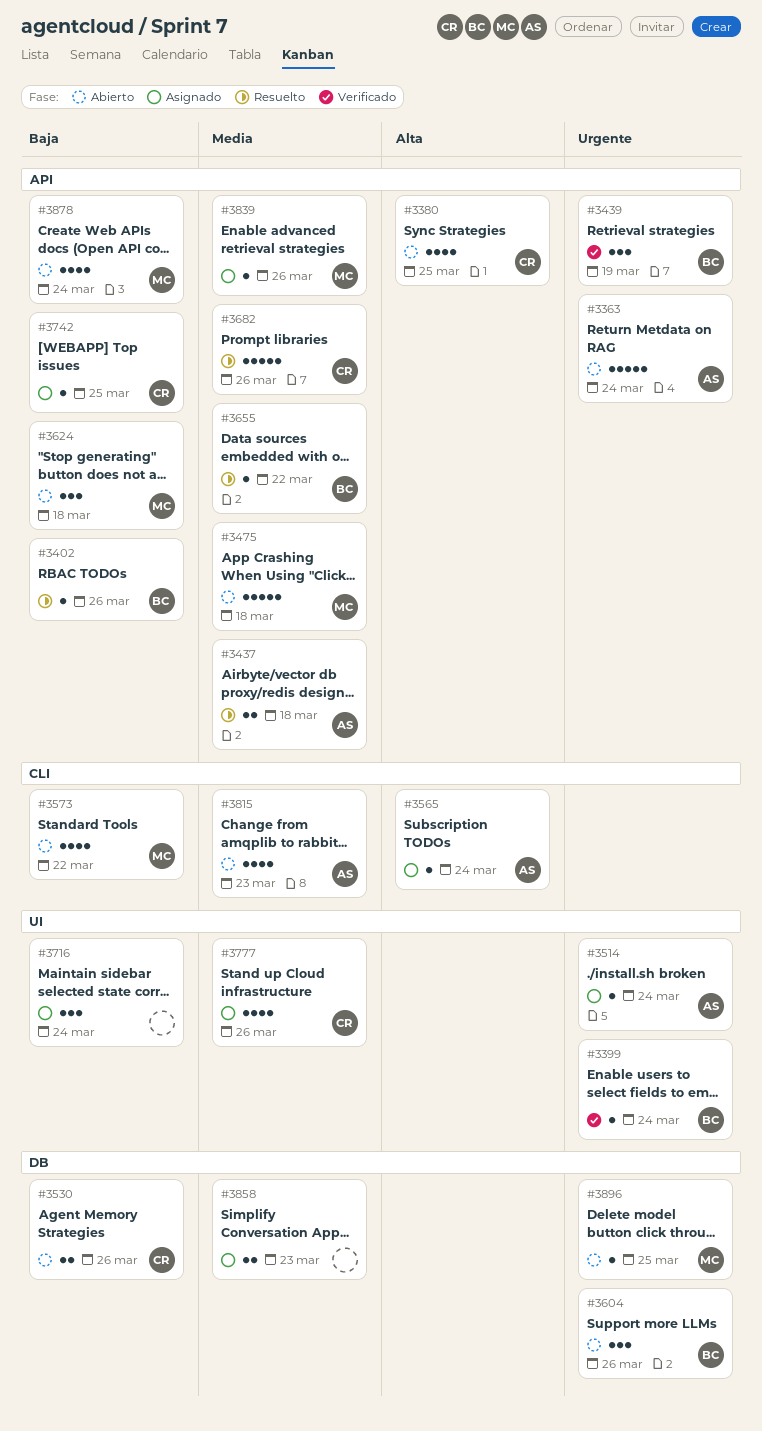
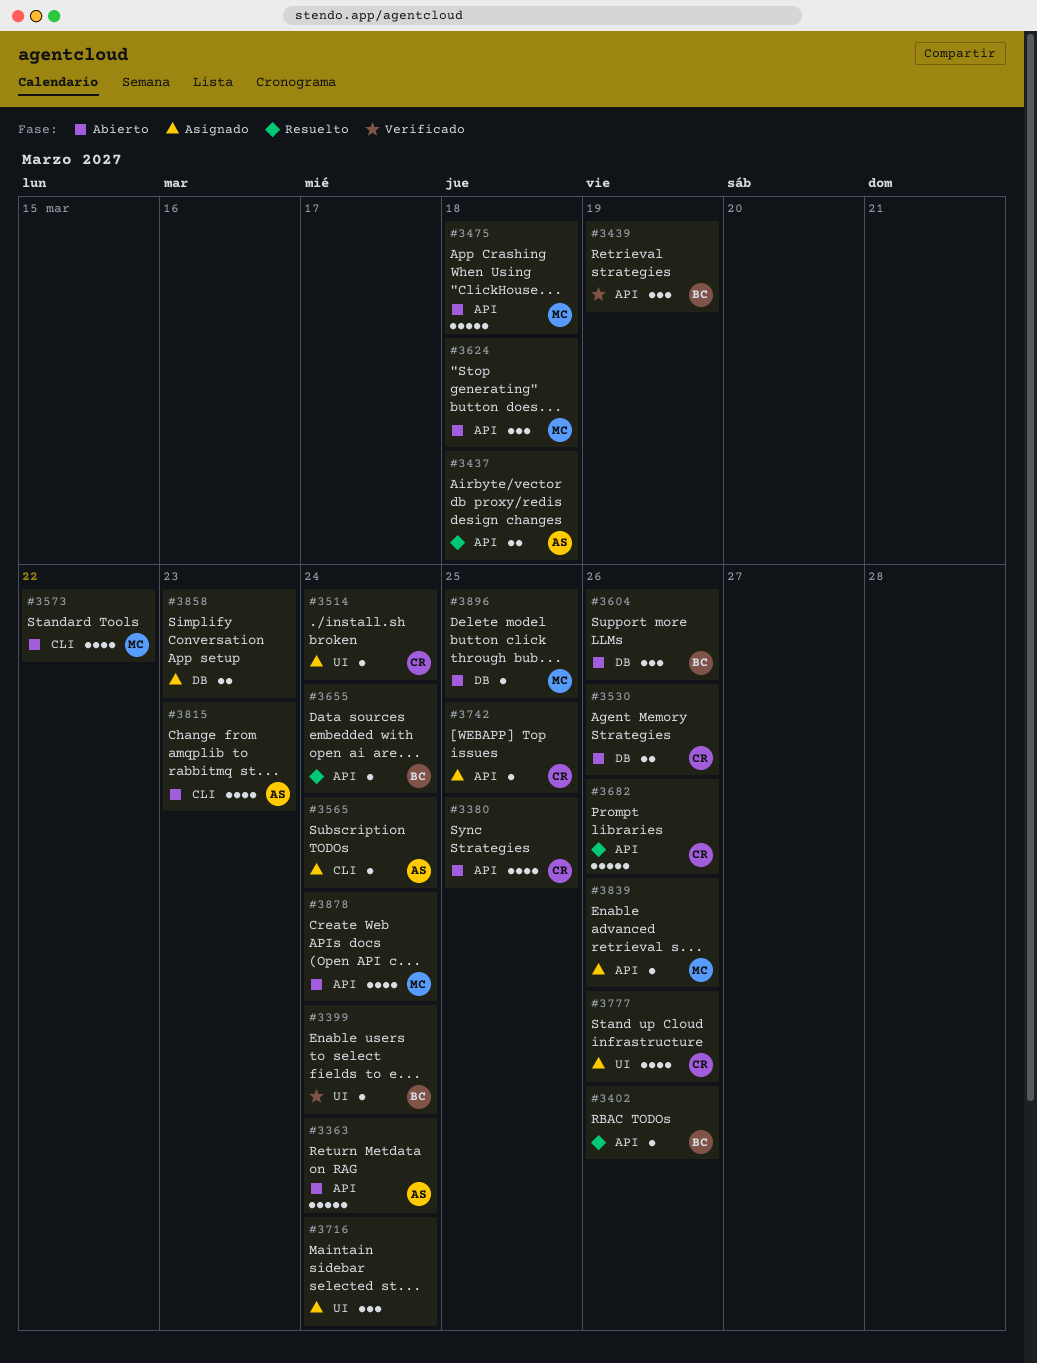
#3514, owner: AS -> CR
#3655, due: Mar 22 -> Mar 24

